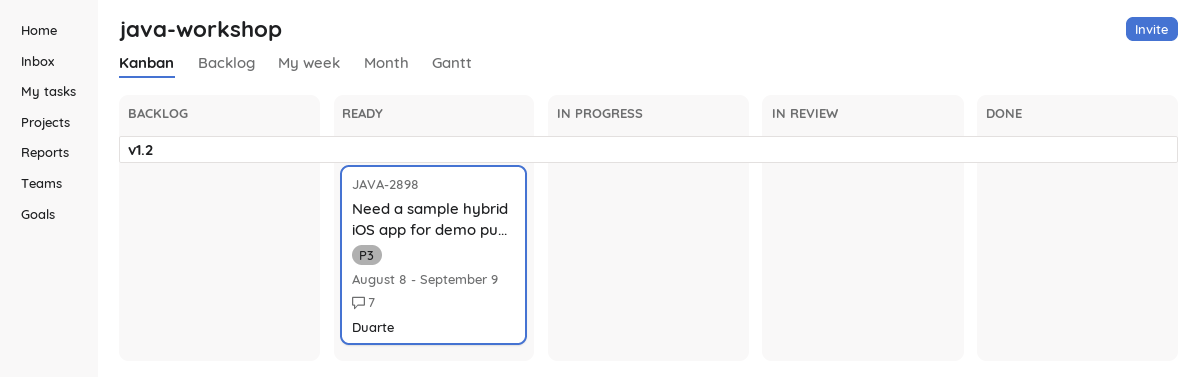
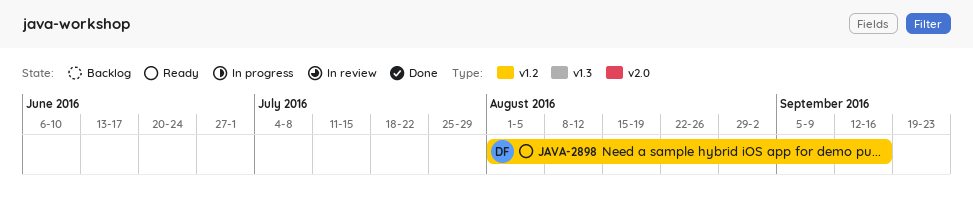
JAVA-2898, start: Aug 8 -> Aug 1
JAVA-2898, due: Sep 9 -> Sep 16

